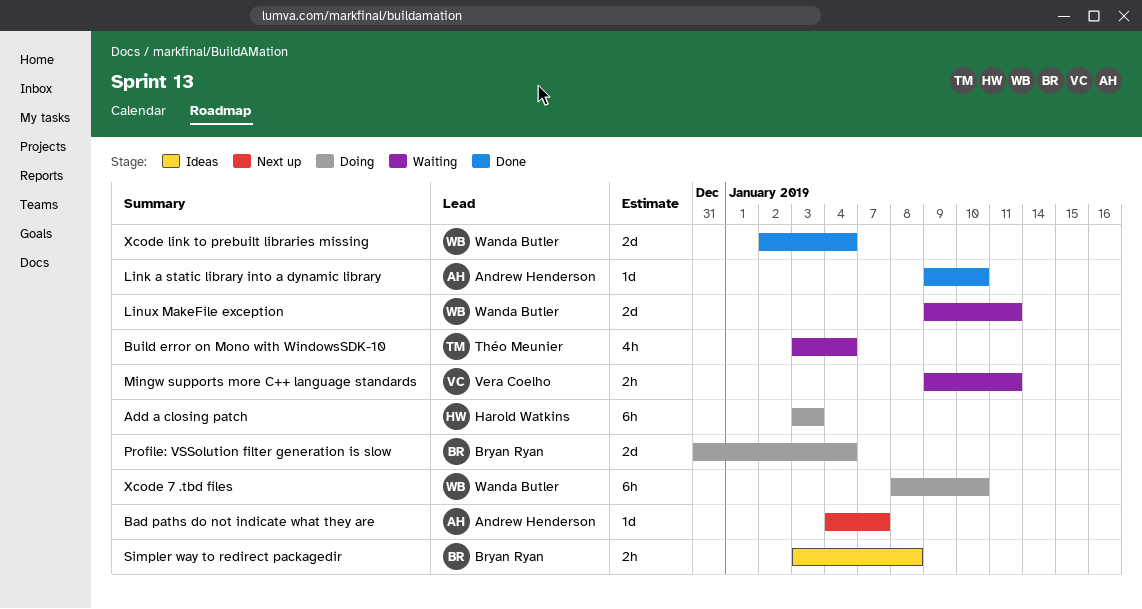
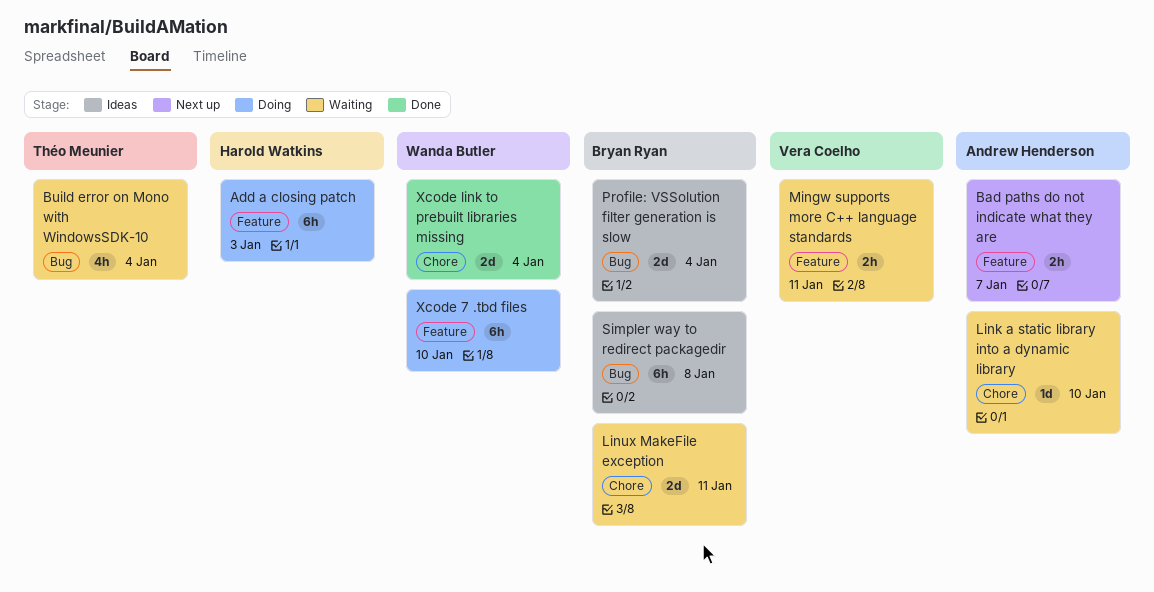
Bad paths do not indicate what they are, estimate: 1d -> 2h
Link a static library into a dynamic library, status: Done -> Waiting
Linux MakeFile exception, owner: Wanda Butler -> Bryan Ryan
Profile: VSSolution filter generation is slow, status: Doing -> Ideas
Simpler way to redirect packagedir, estimate: 2h -> 6h

